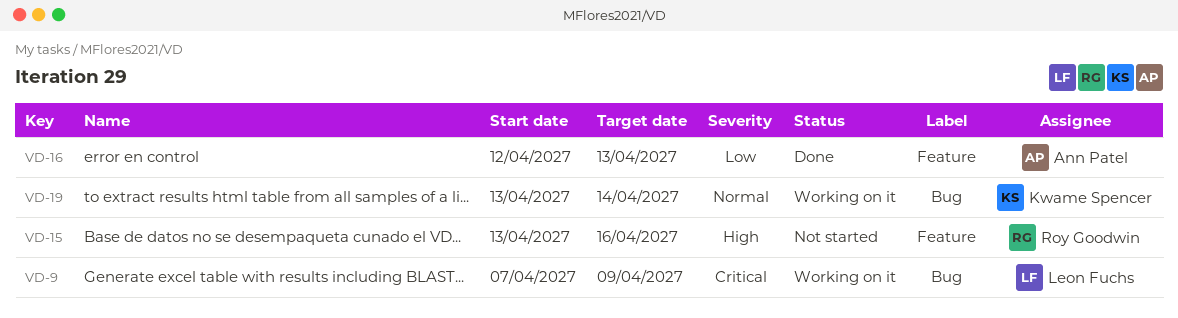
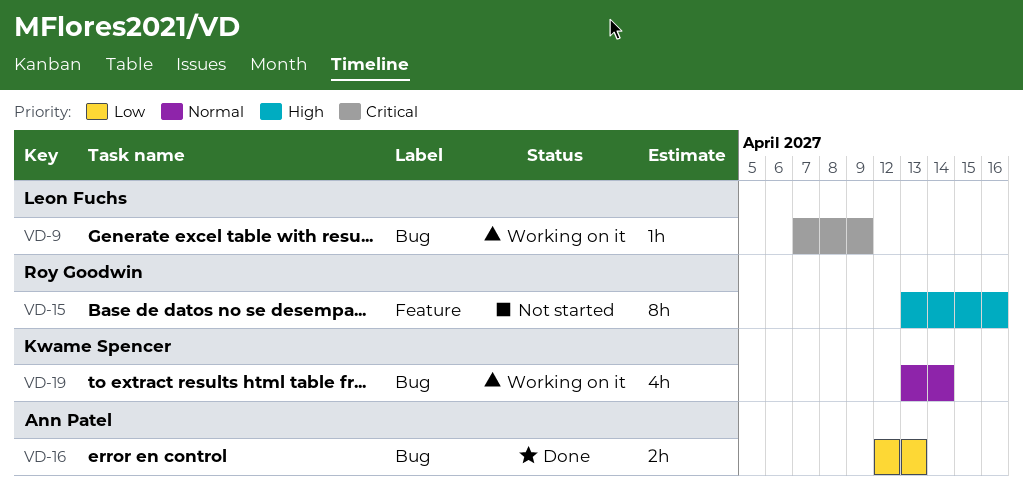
VD-16, label: Feature -> Bug

